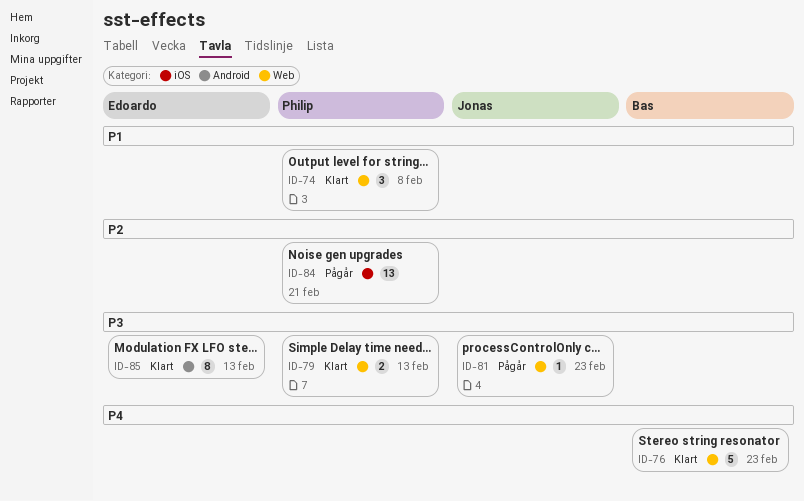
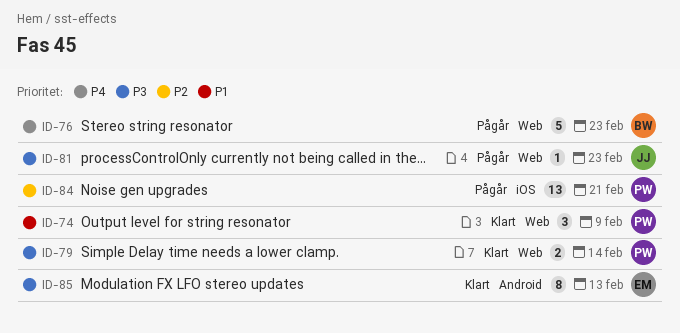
ID-74, due: Feb 8 -> Feb 9
ID-76, status: Klart -> Pågår
ID-79, due: Feb 13 -> Feb 14

